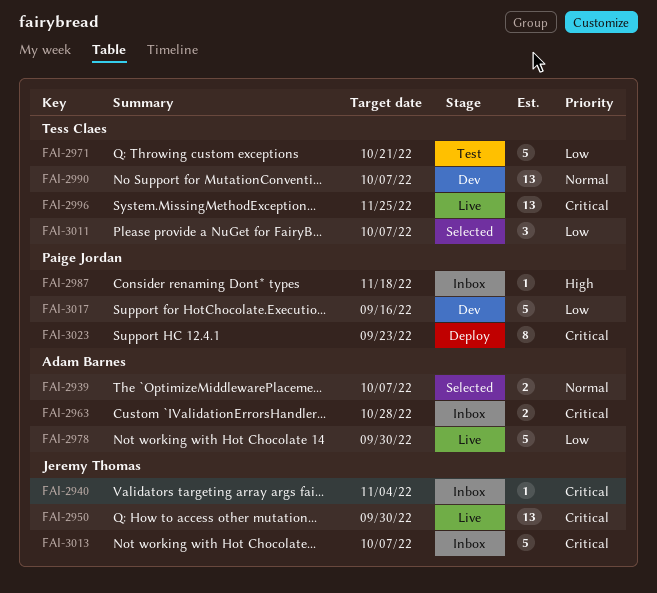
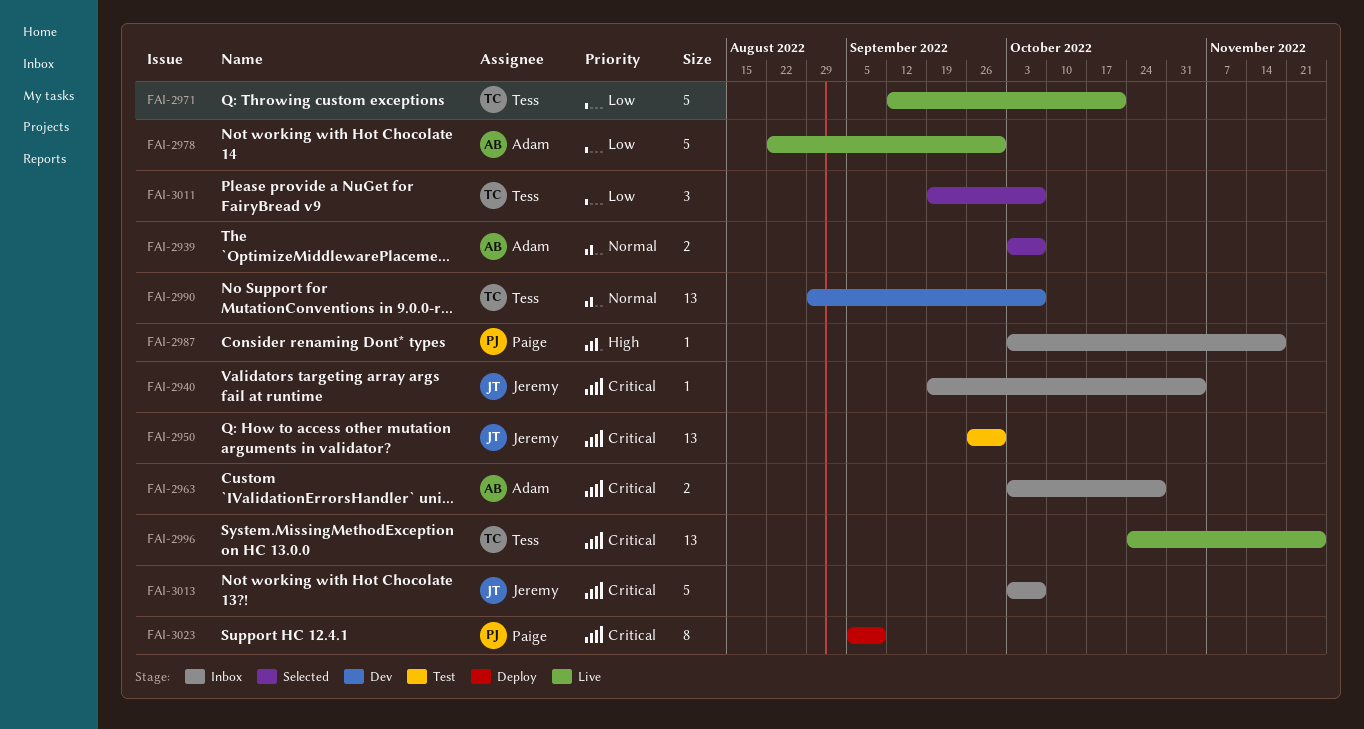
FAI-2950, status: Live -> Test
FAI-2971, status: Test -> Live
FAI-3017: present -> none
FAI-3023, due: Sep 23 -> Sep 9

